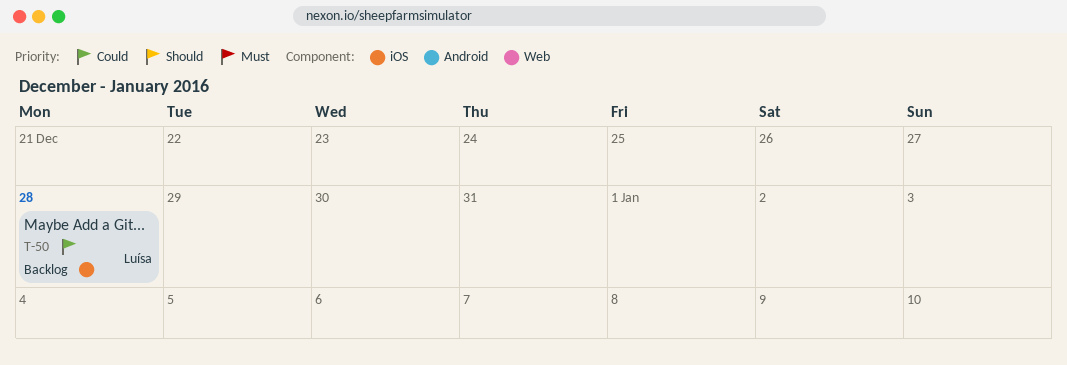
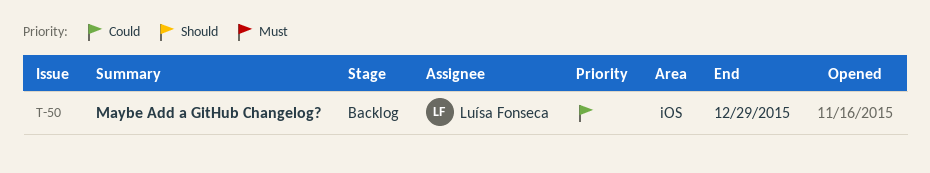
T-50, due: Dec 28 -> Dec 29

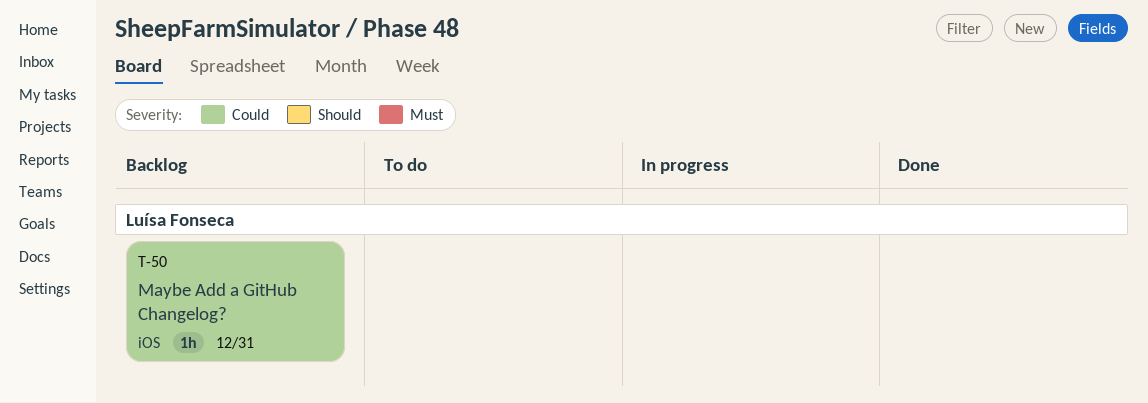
T-50, due: Dec 29 -> Dec 31

